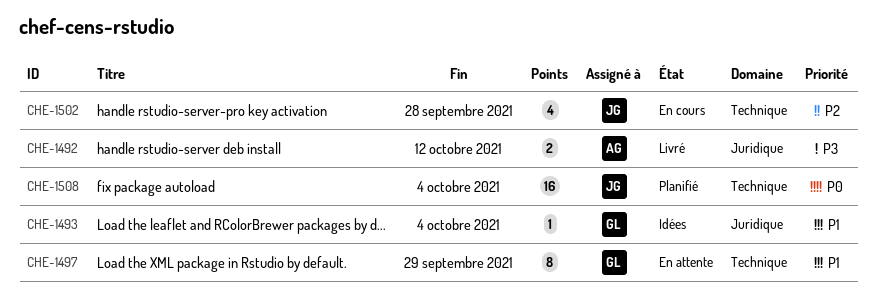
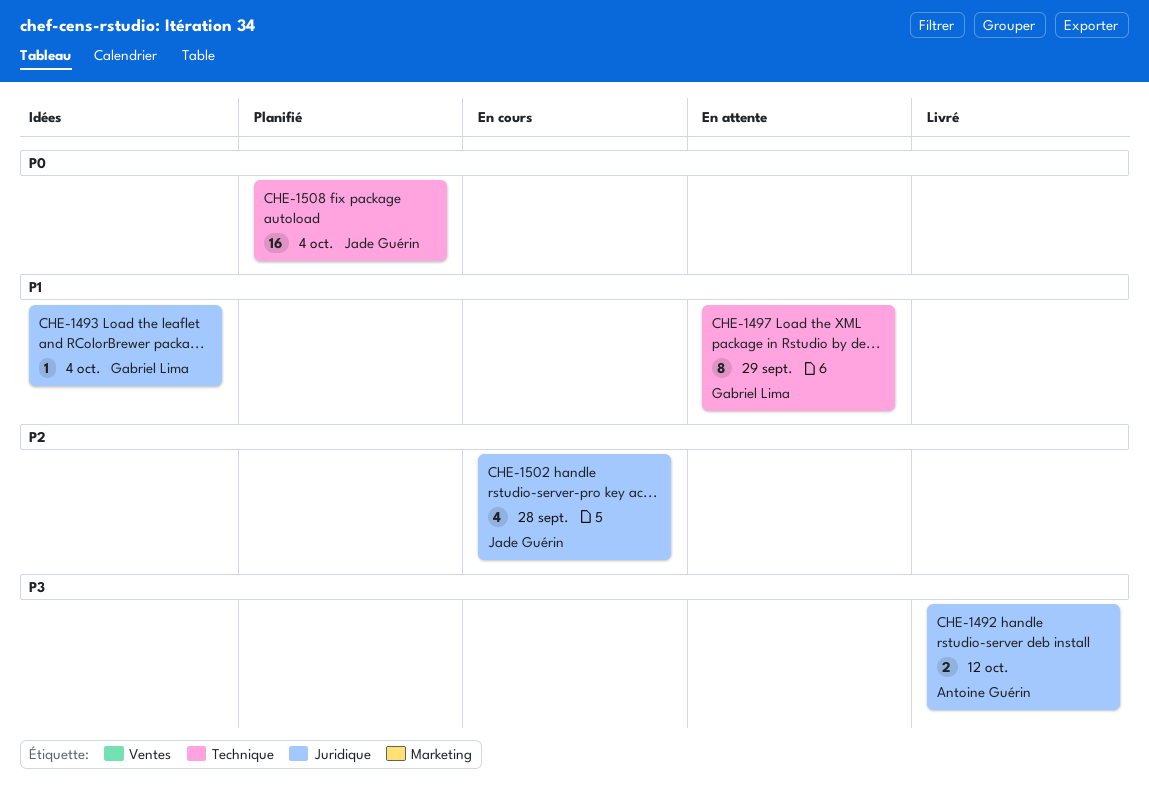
CHE-1502, label: Technique -> Juridique

